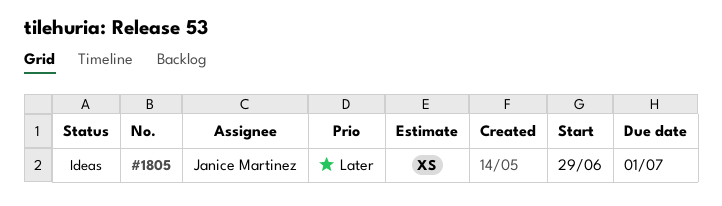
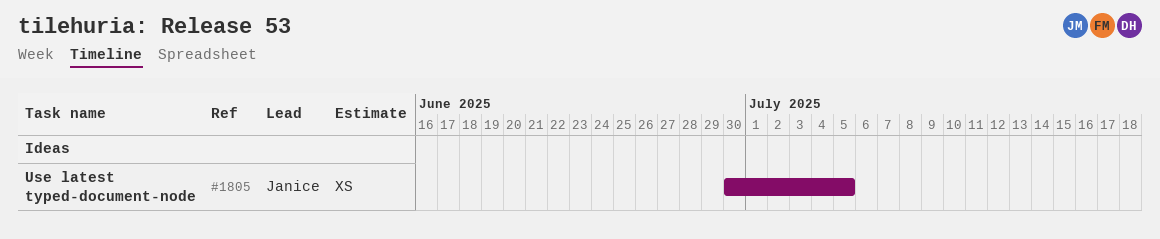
#1805, start: Jun 29 -> Jun 30
#1805, due: Jul 1 -> Jul 5

